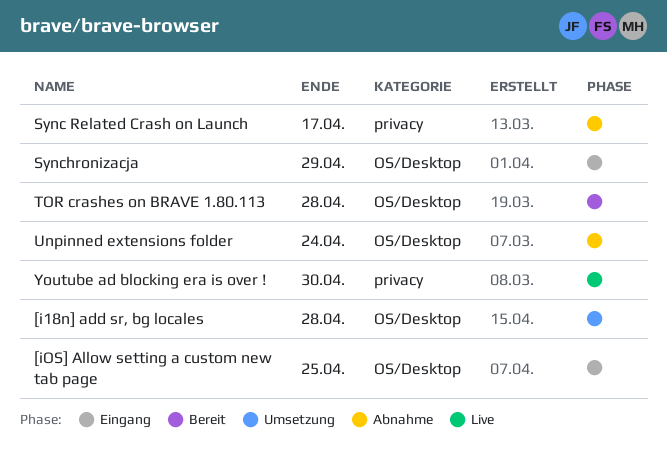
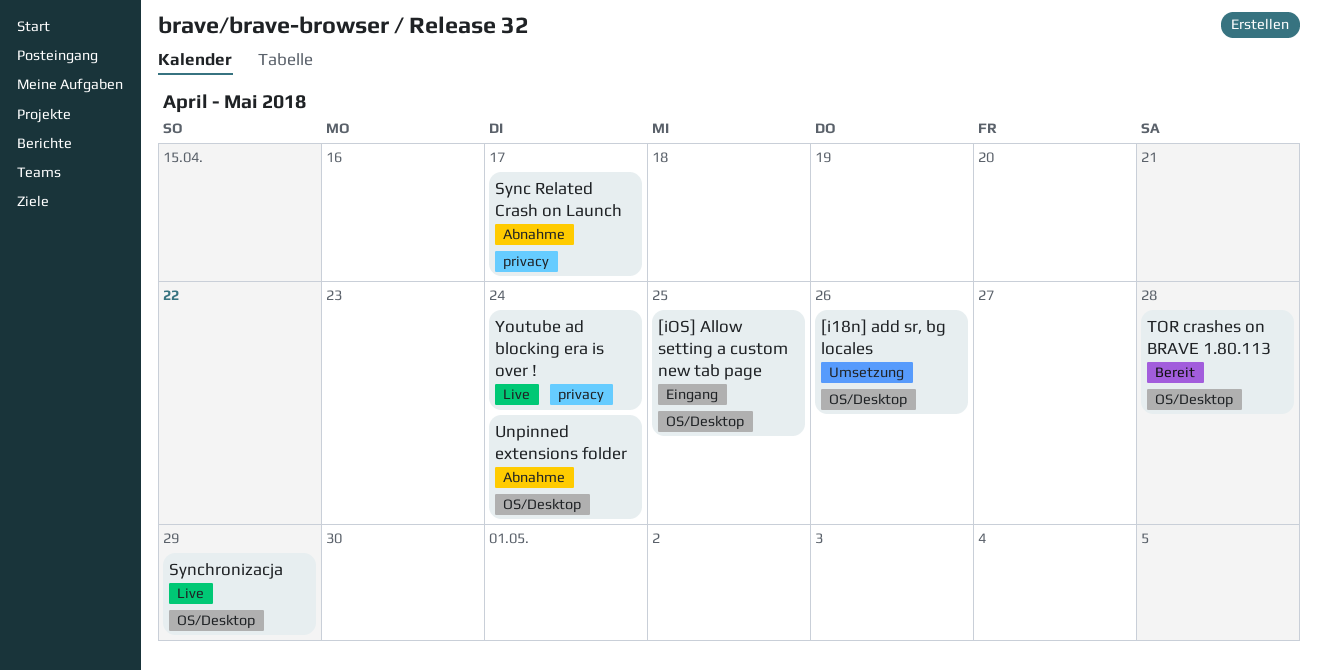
[i18n] add sr, bg locales, due: Apr 28 -> Apr 26
Synchronizacja, status: Eingang -> Live
Youtube ad blocking era is over !, due: Apr 30 -> Apr 24

